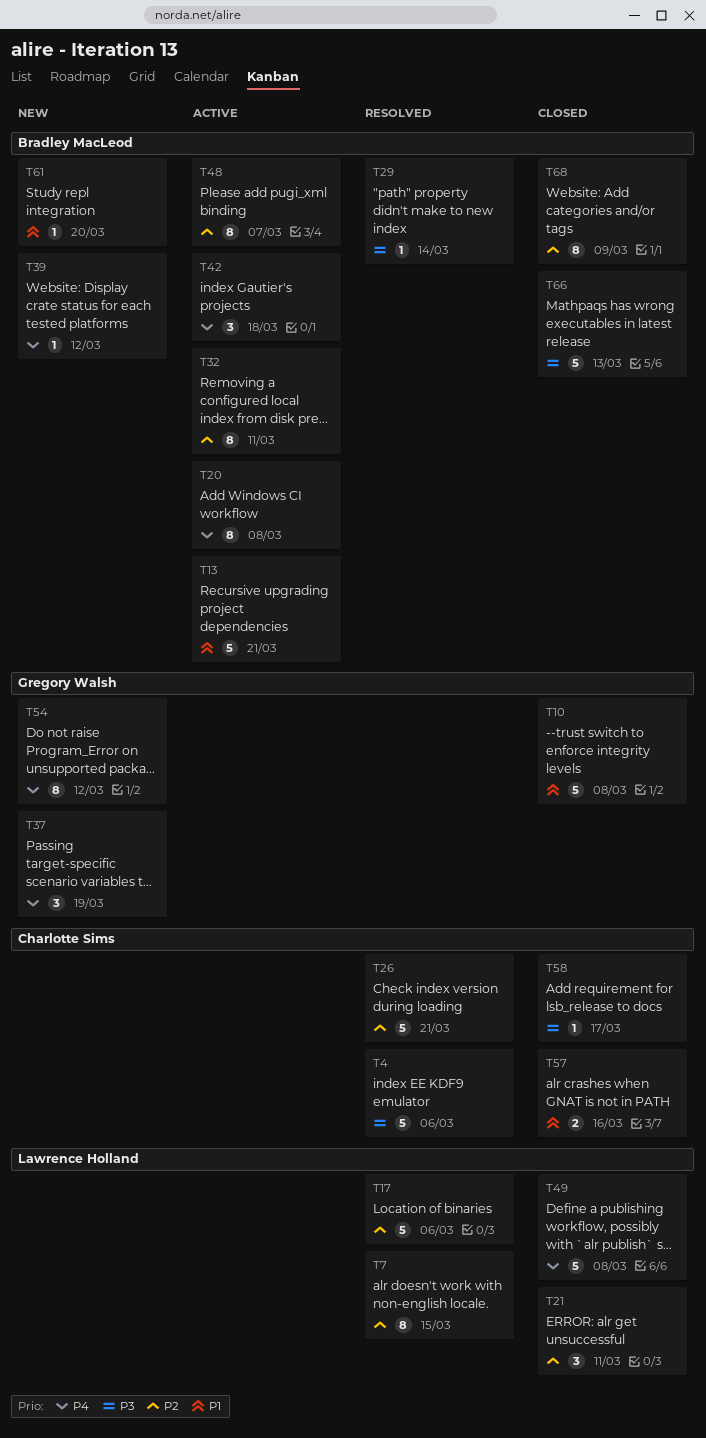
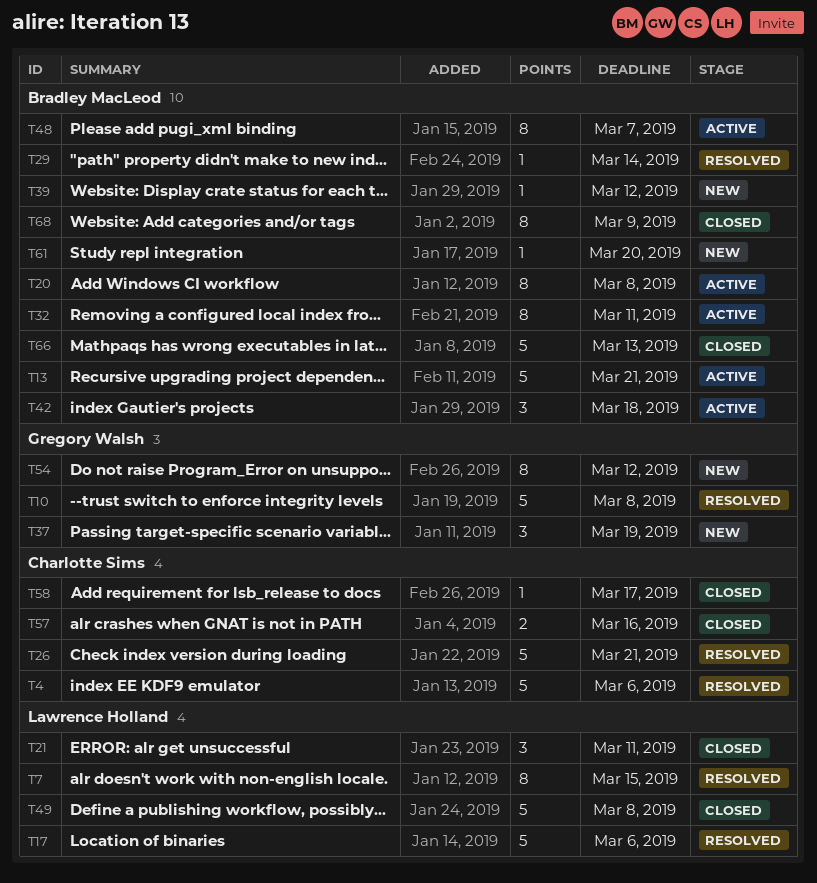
T10, status: Closed -> Resolved

